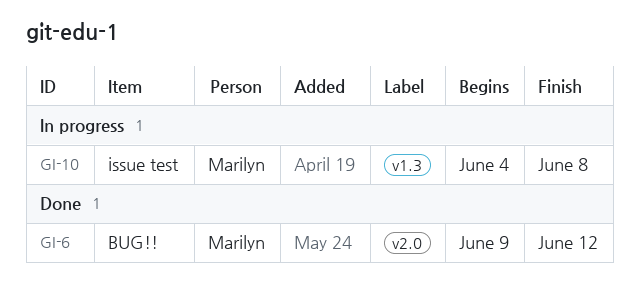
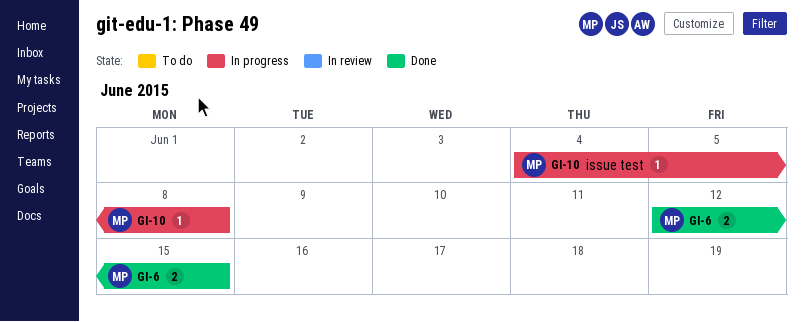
GI-6, start: Jun 9 -> Jun 12
GI-6, due: Jun 12 -> Jun 15

